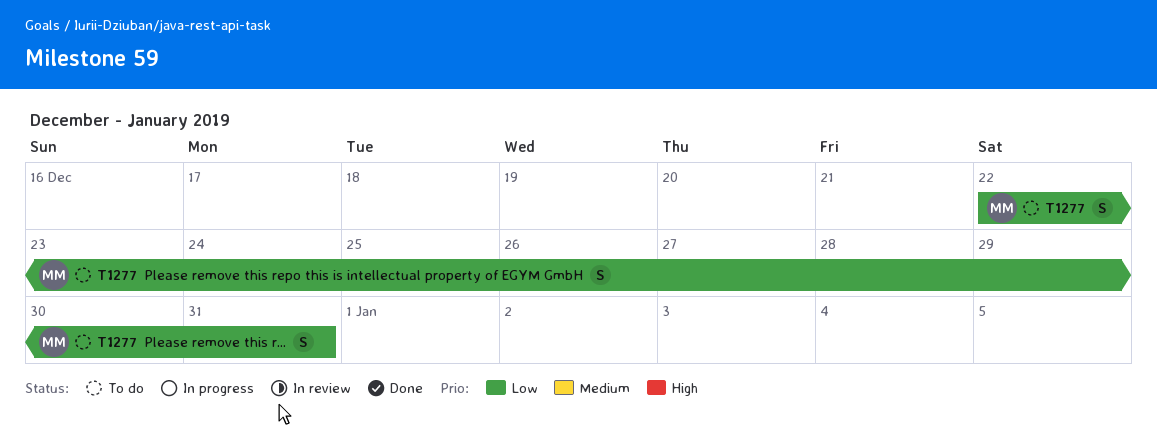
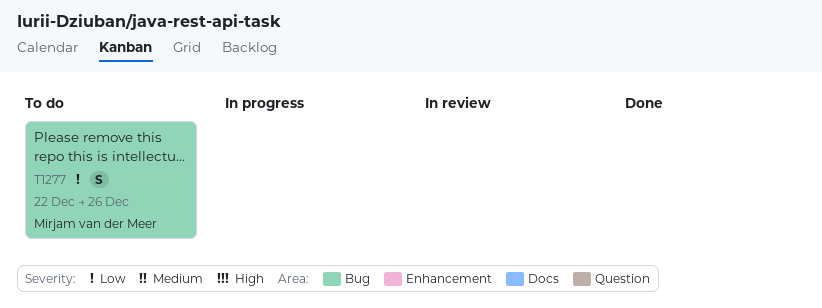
T1277, due: Dec 31 -> Dec 26

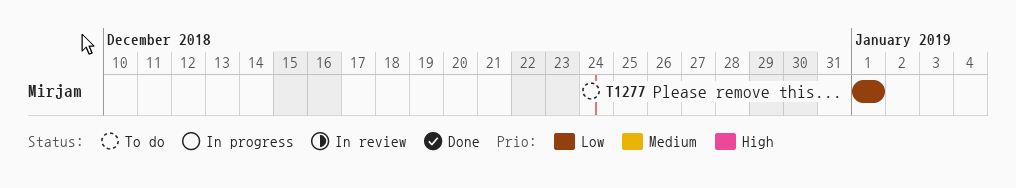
T1277, start: Dec 22 -> Jan 1
T1277, due: Dec 26 -> Jan 1

